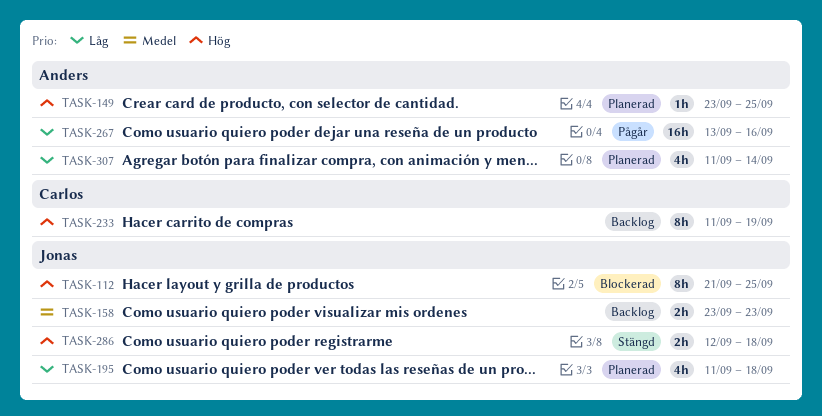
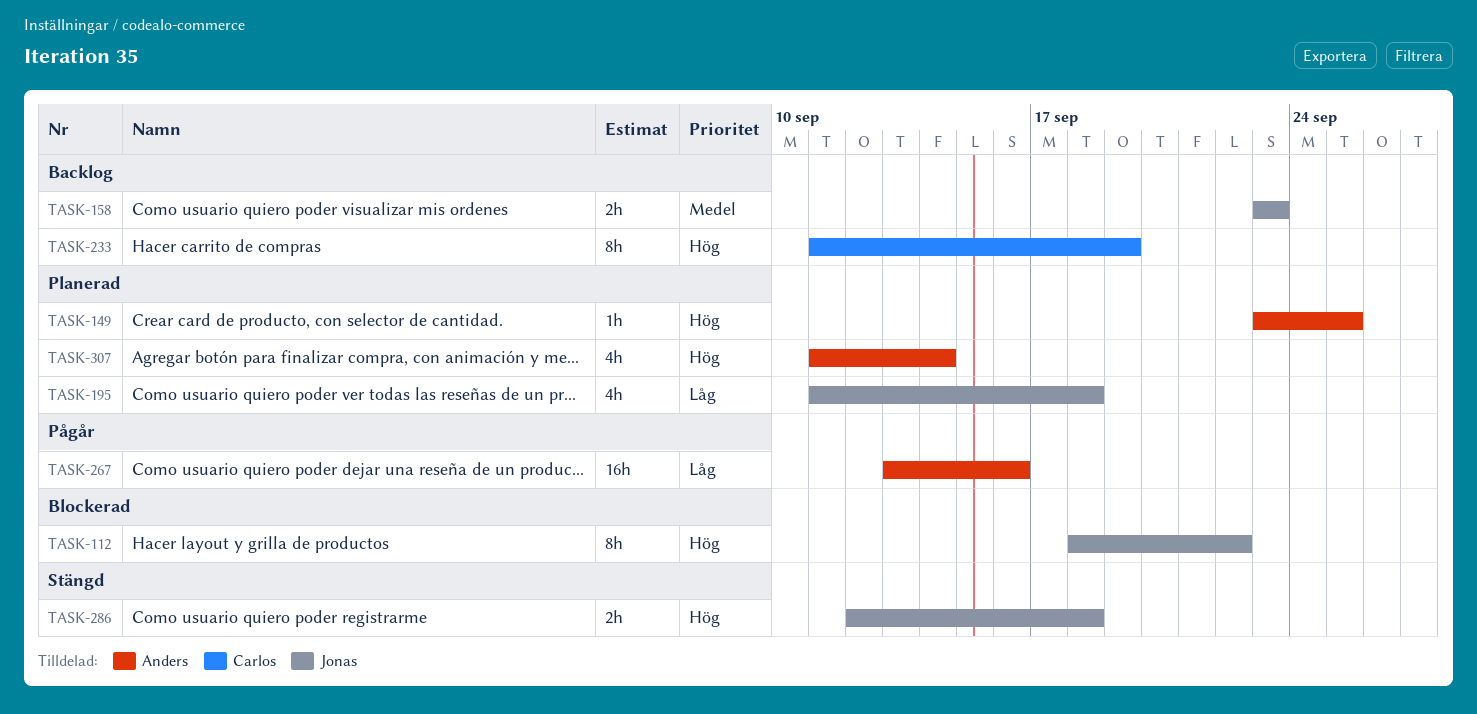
TASK-112, start: Sep 21 -> Sep 18
TASK-112, due: Sep 25 -> Sep 22
TASK-307, priority: Låg -> Hög

